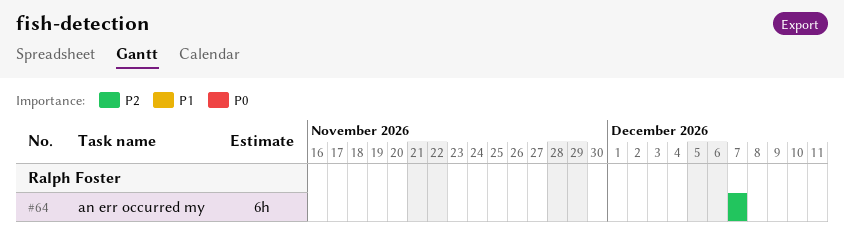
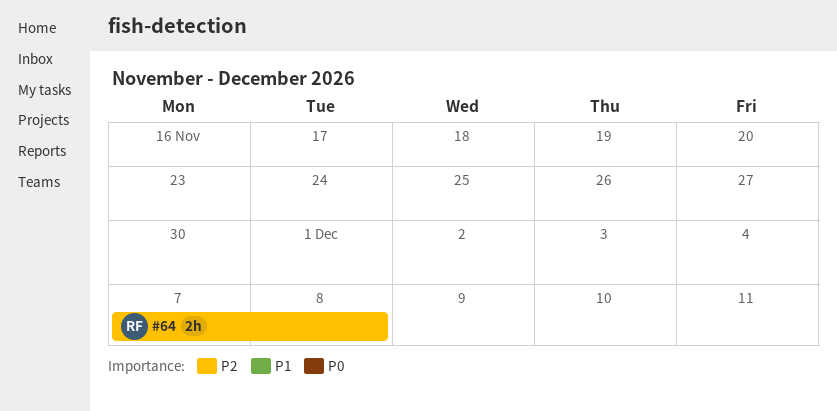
#64, estimate: 6h -> 2h
#64, due: Dec 7 -> Dec 8

